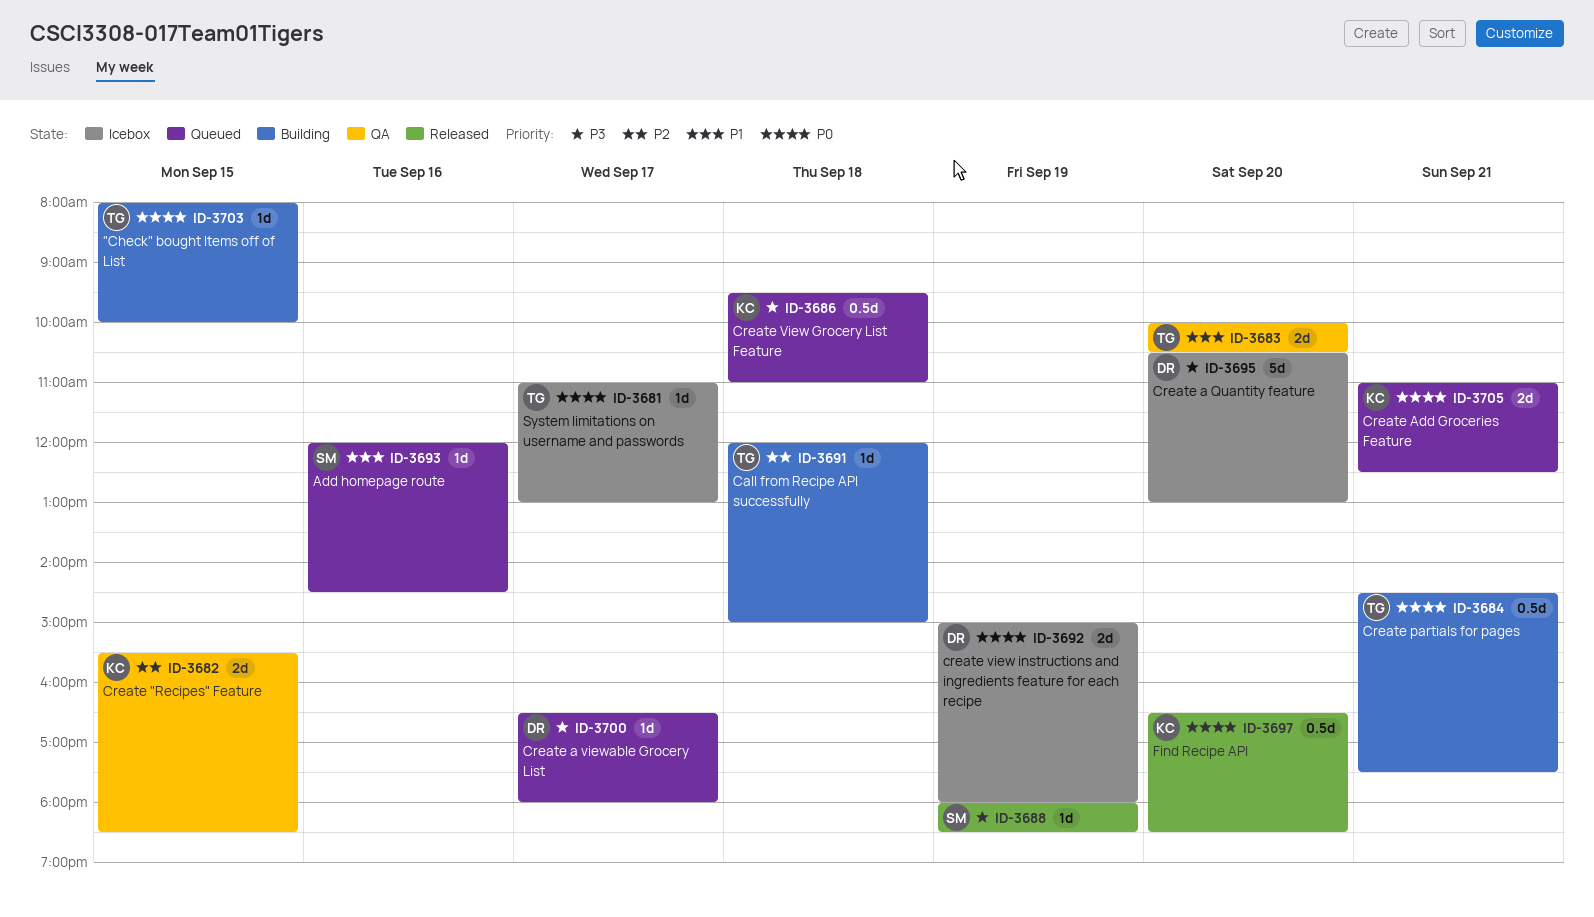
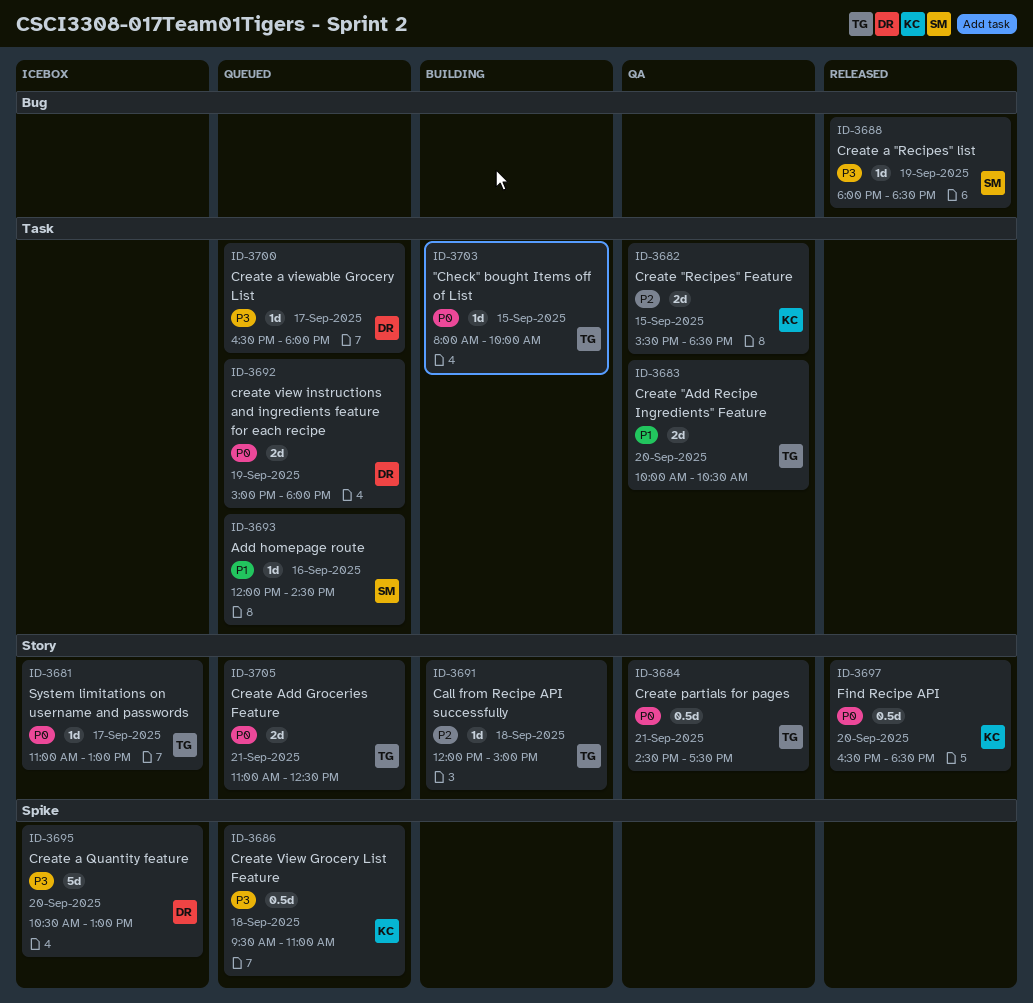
ID-3684, status: Building -> QA
ID-3692, status: Icebox -> Queued
ID-3705, owner: KC -> TG

